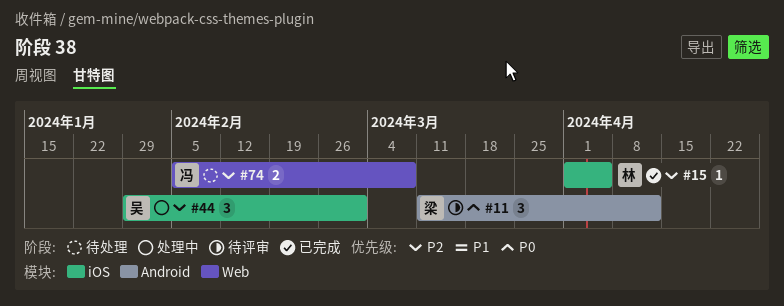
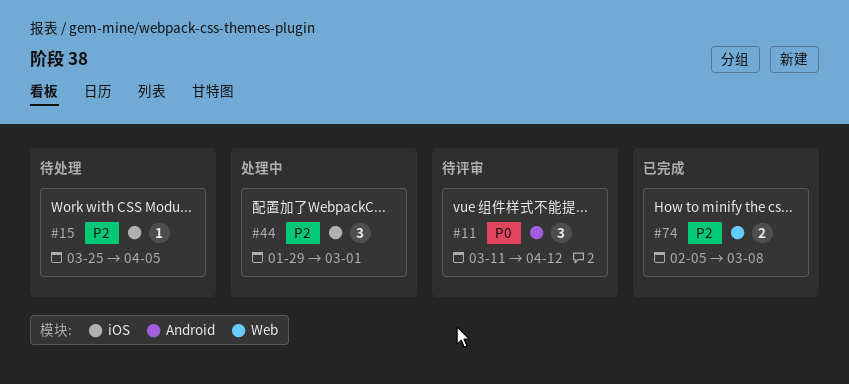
#15, status: 已完成 -> 待处理
#15, start: Apr 1 -> Mar 25
#74, status: 待处理 -> 已完成

